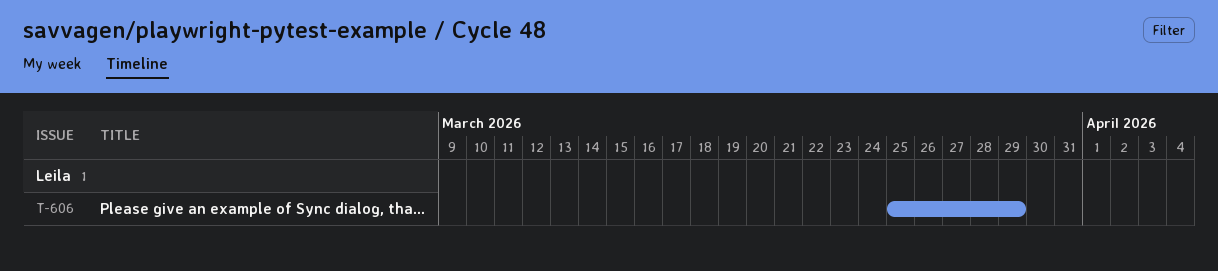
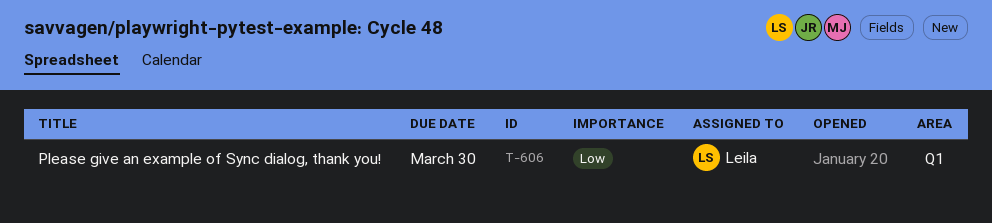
T-606, due: Mar 29 -> Mar 30

